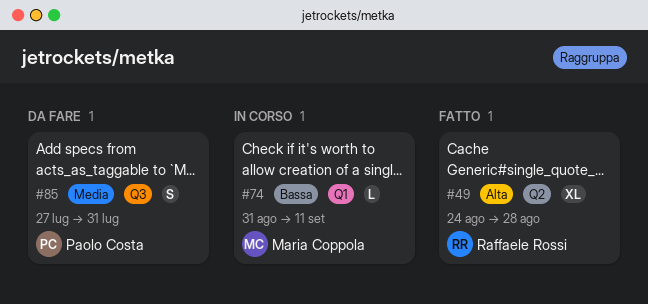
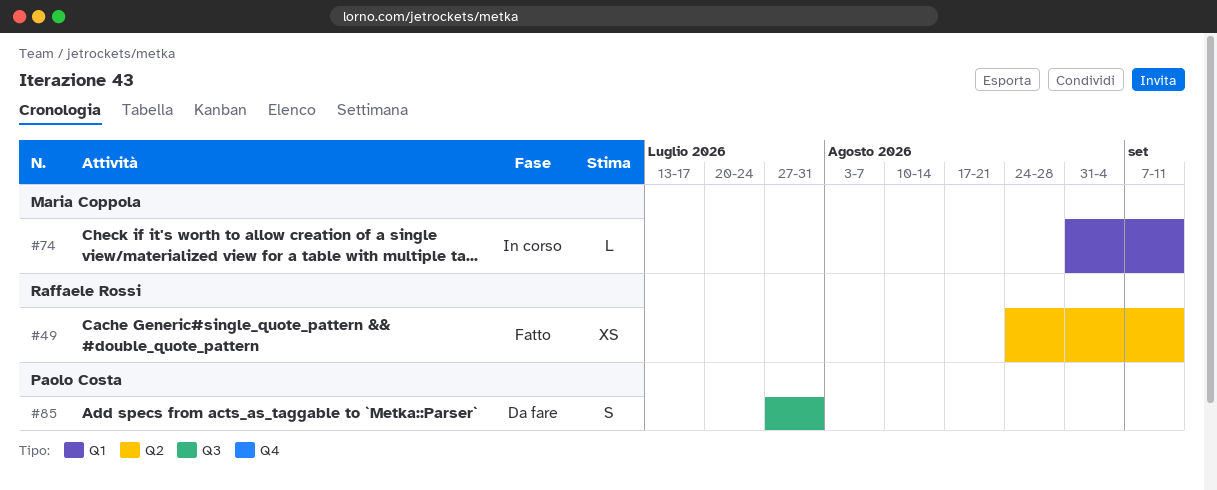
#49, estimate: XL -> XS
#49, due: Aug 28 -> Sep 11

